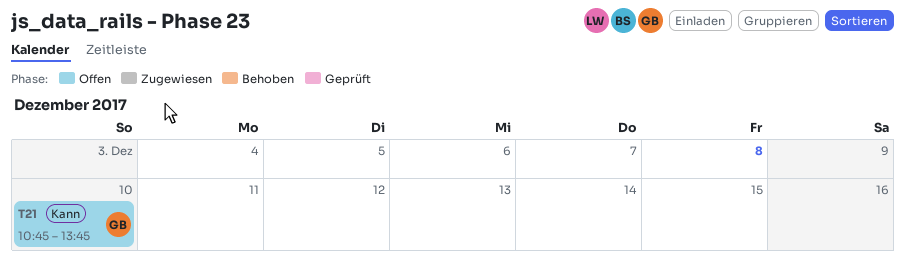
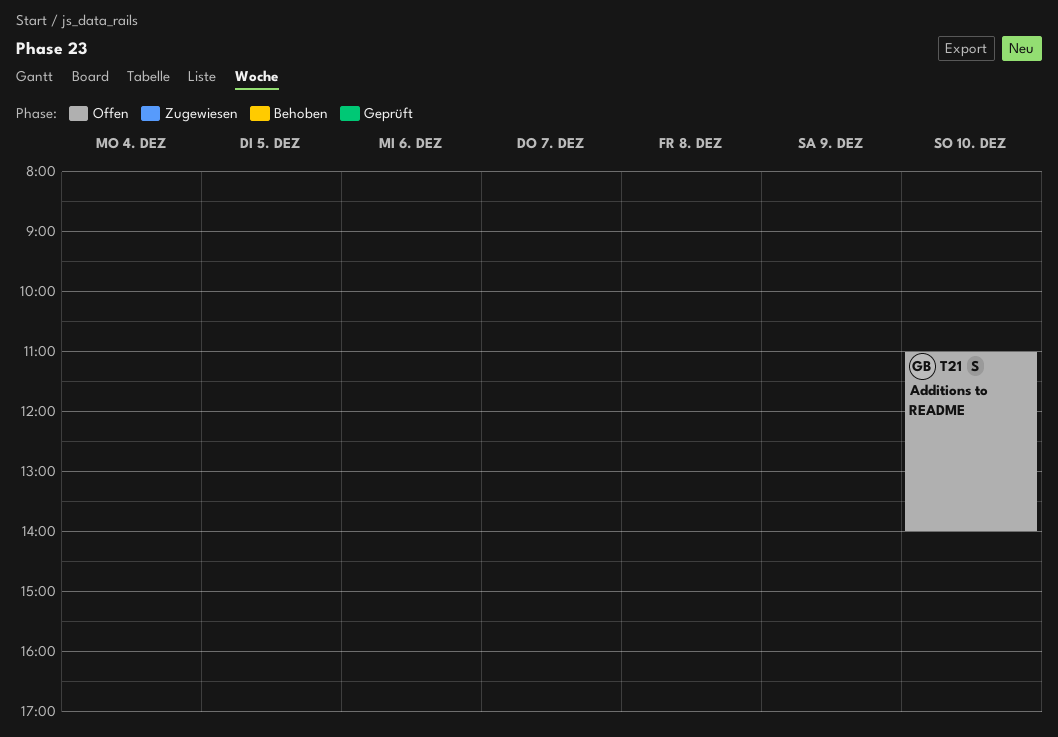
T21, begins: 10:45 -> 11:00
T21, ends: 13:45 -> 14:00

